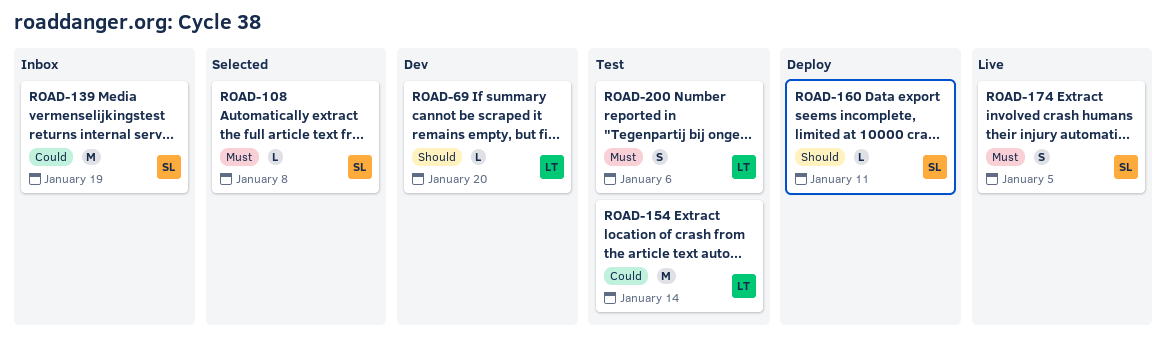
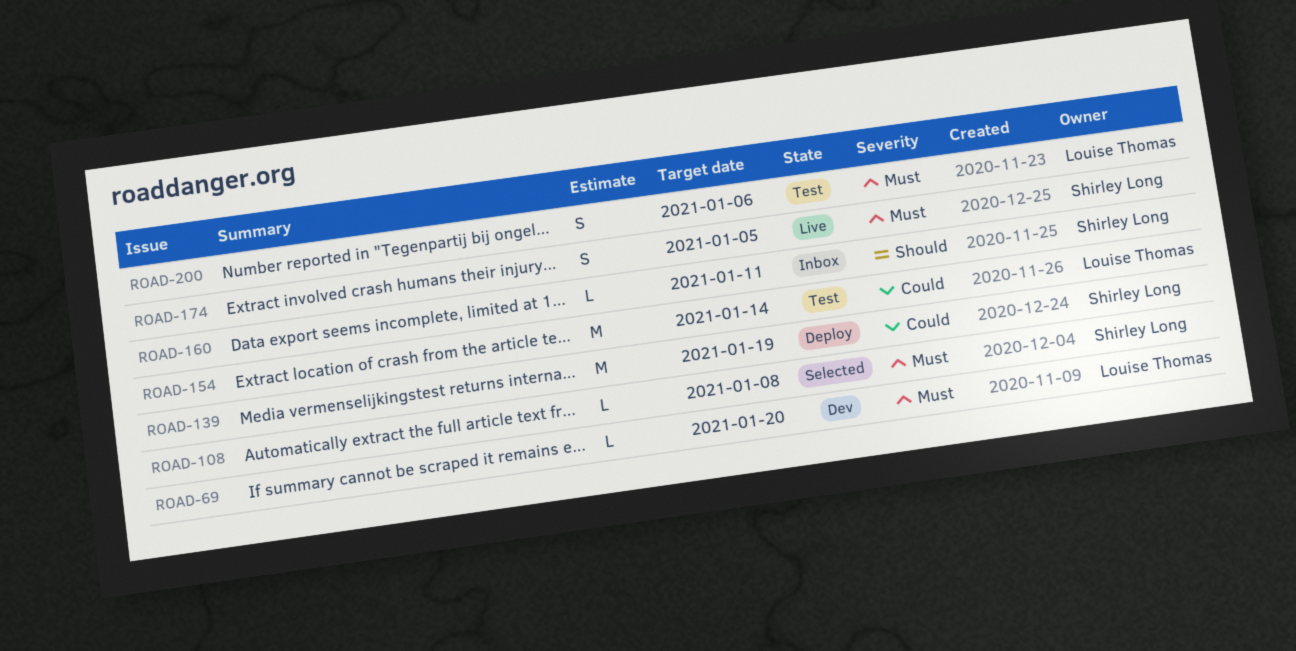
ROAD-69, priority: Should -> Must
ROAD-139, status: Inbox -> Deploy
ROAD-160, status: Deploy -> Inbox

